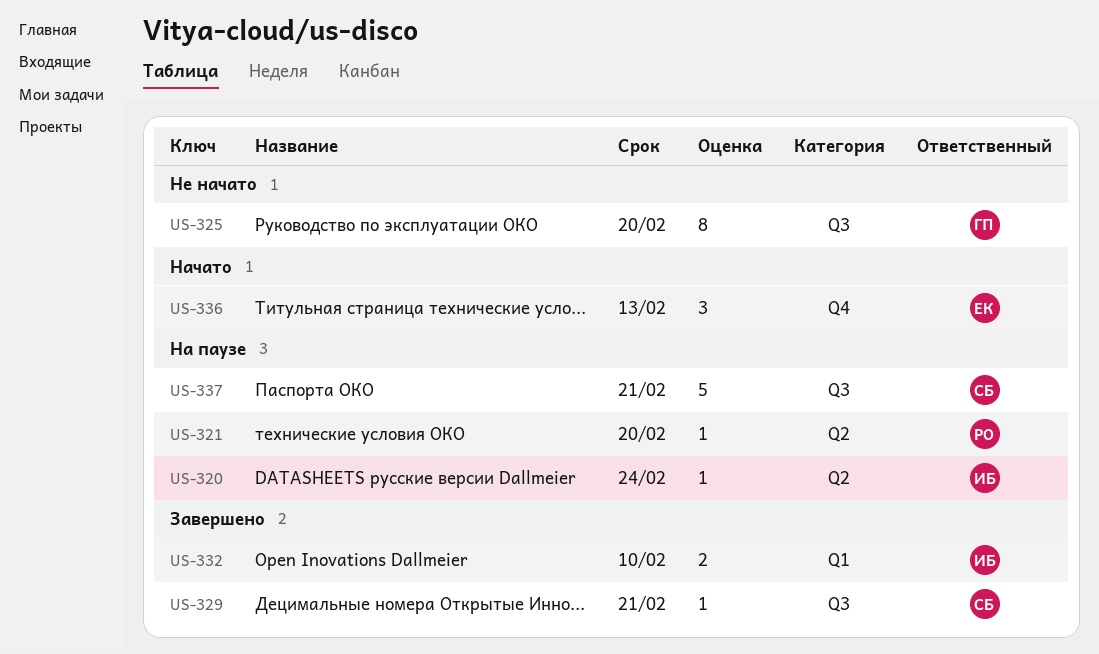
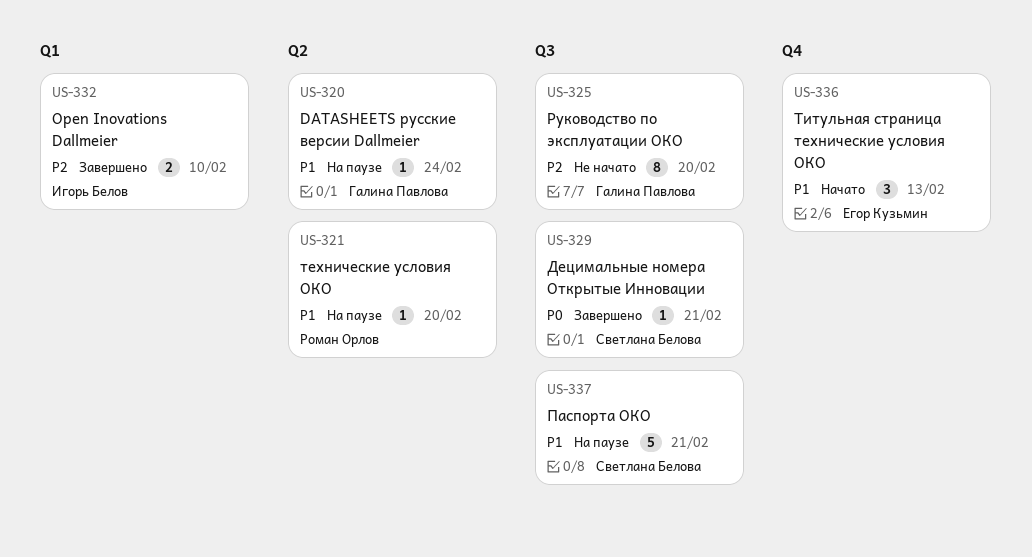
US-320, owner: Игорь Белов -> Галина Павлова

